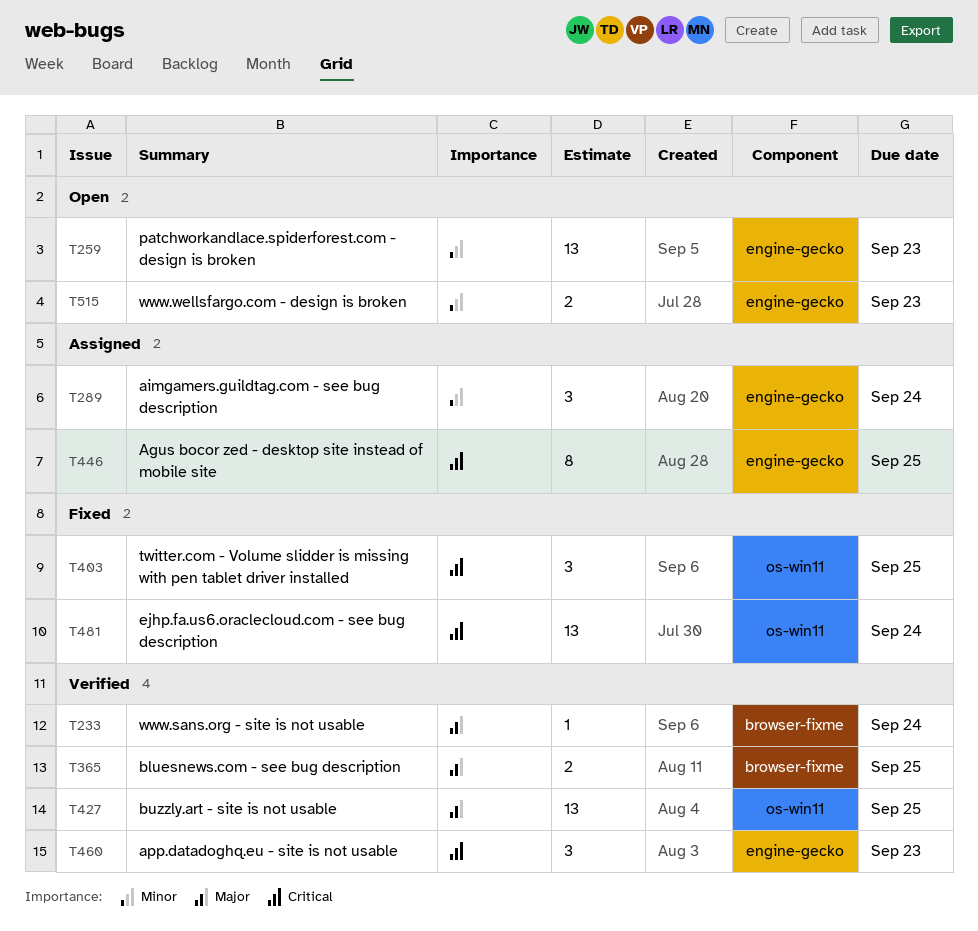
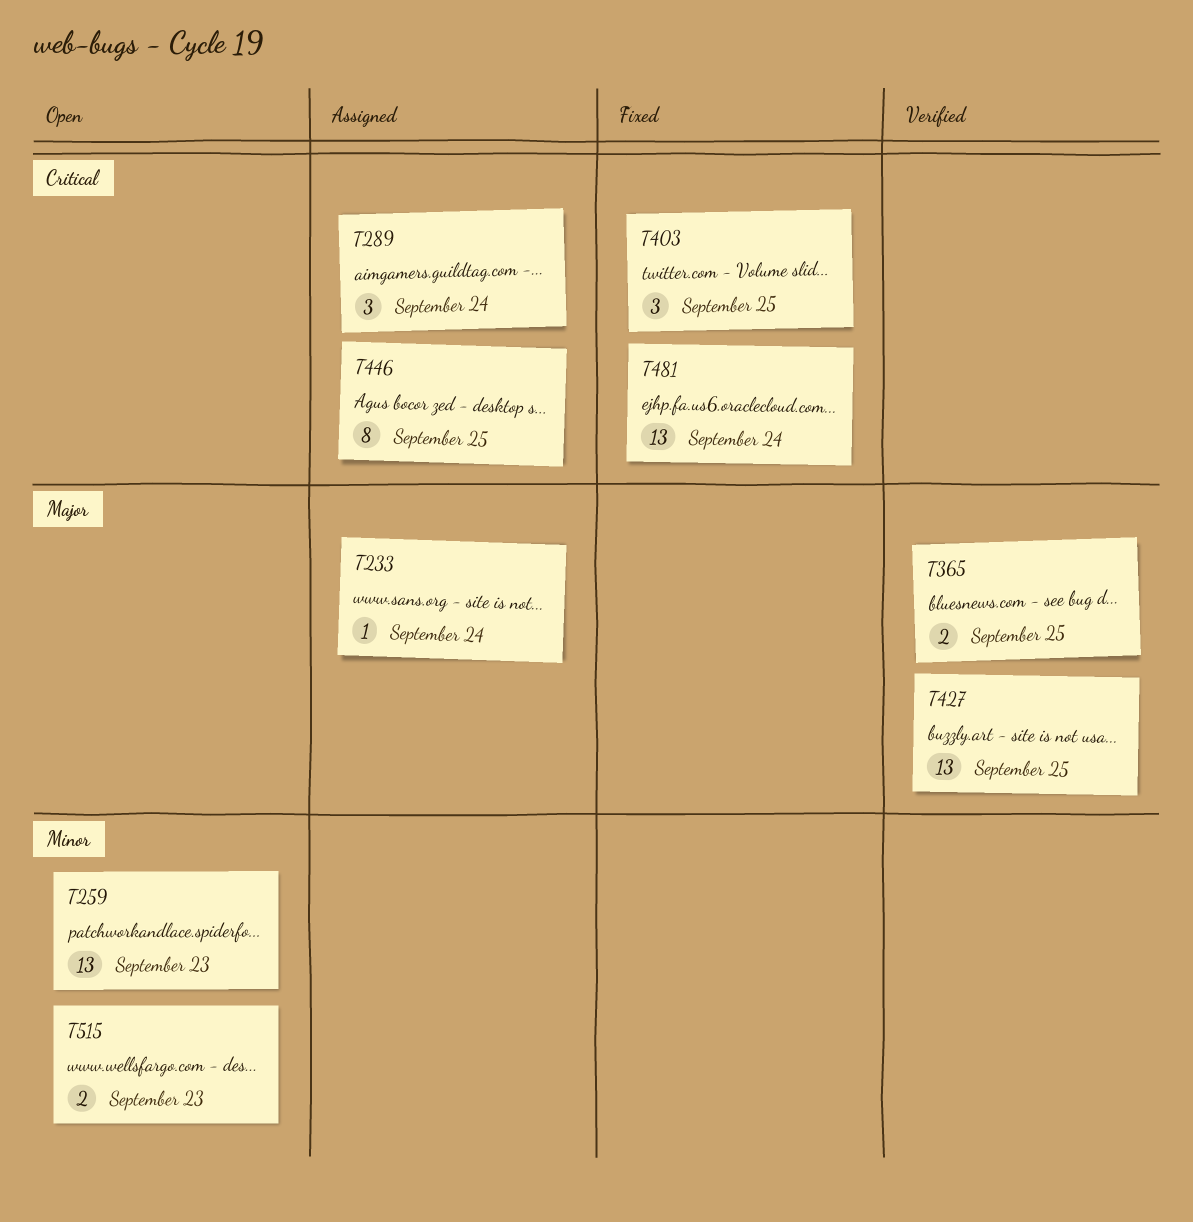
T233, status: Verified -> Assigned
T289, priority: Minor -> Critical
T460: present -> none

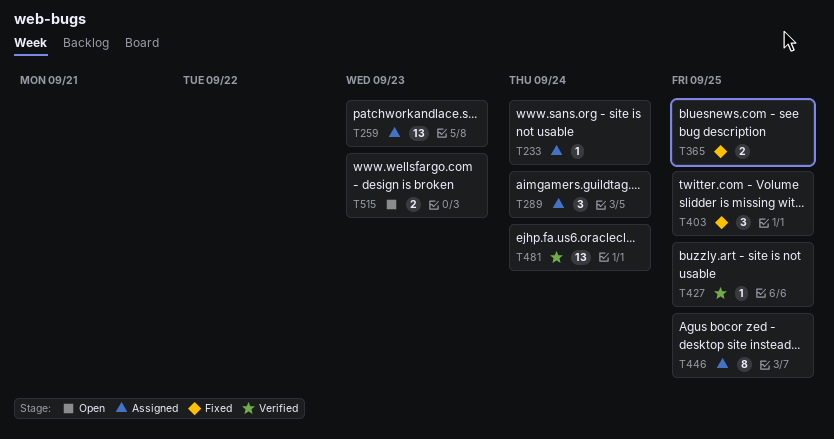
T259, status: Open -> Assigned
T365, status: Verified -> Fixed
T427, estimate: 13 -> 1
T481, status: Fixed -> Verified

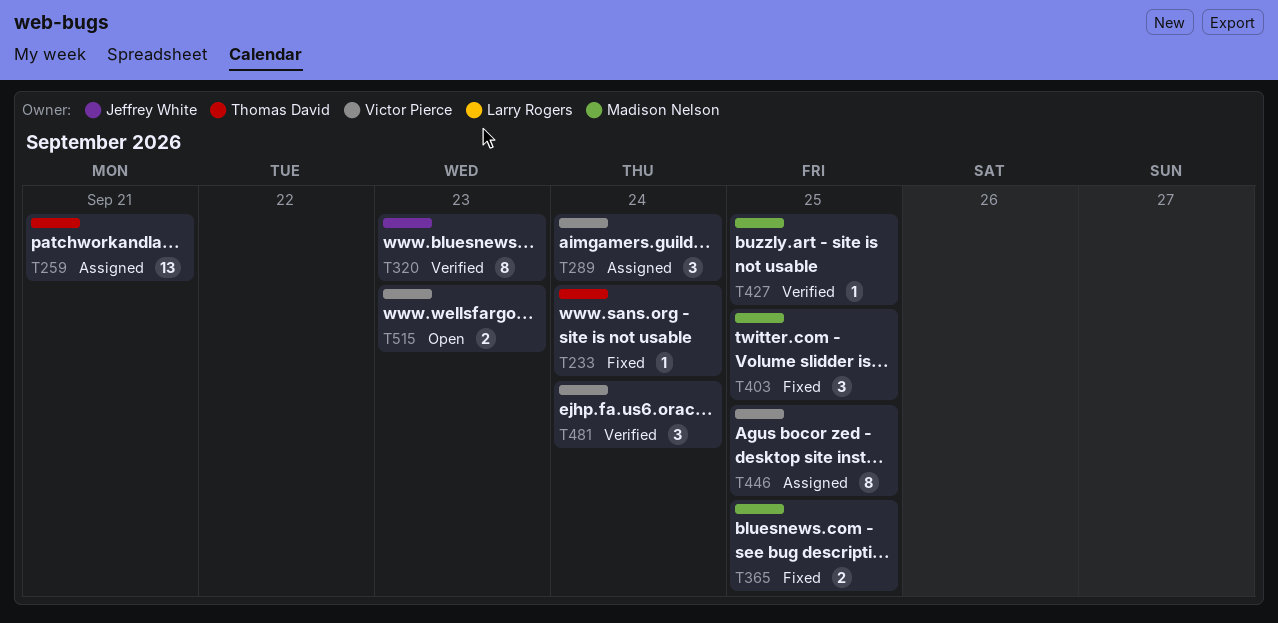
T233, status: Assigned -> Fixed
T259, due: Sep 23 -> Sep 21
T320: none -> present
T481, estimate: 13 -> 3

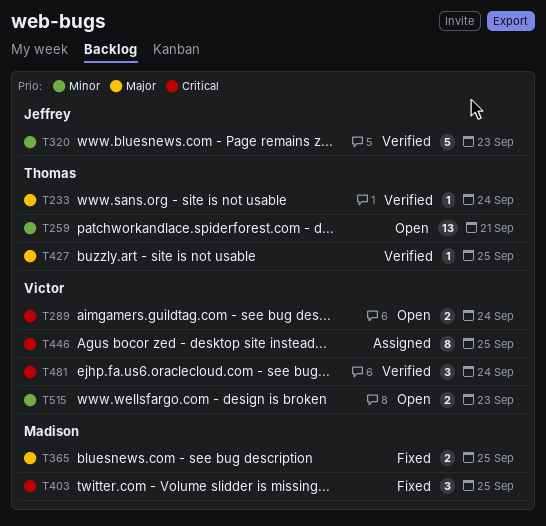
T233, status: Fixed -> Verified
T259, status: Assigned -> Open
T289, status: Assigned -> Open
T289, estimate: 3 -> 2
T320, estimate: 8 -> 5
T427, owner: Madison Nelson -> Thomas David

